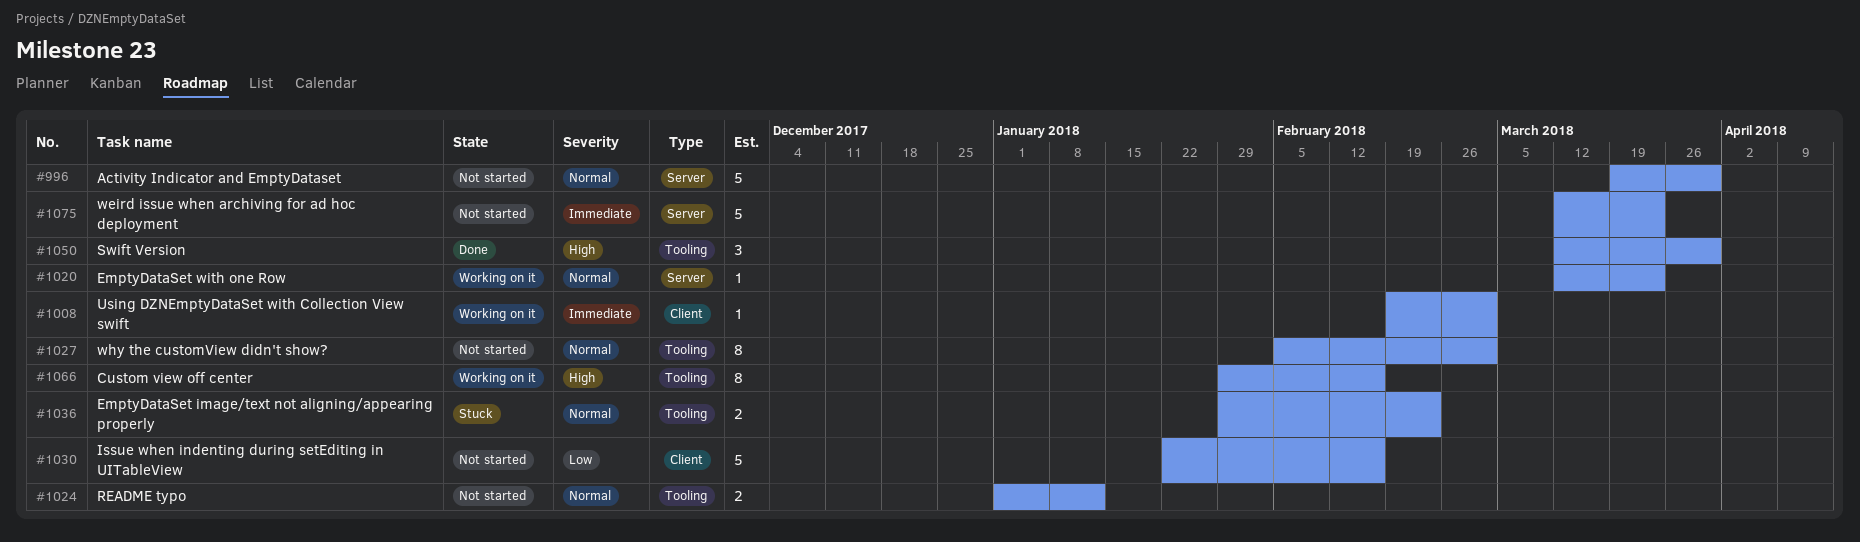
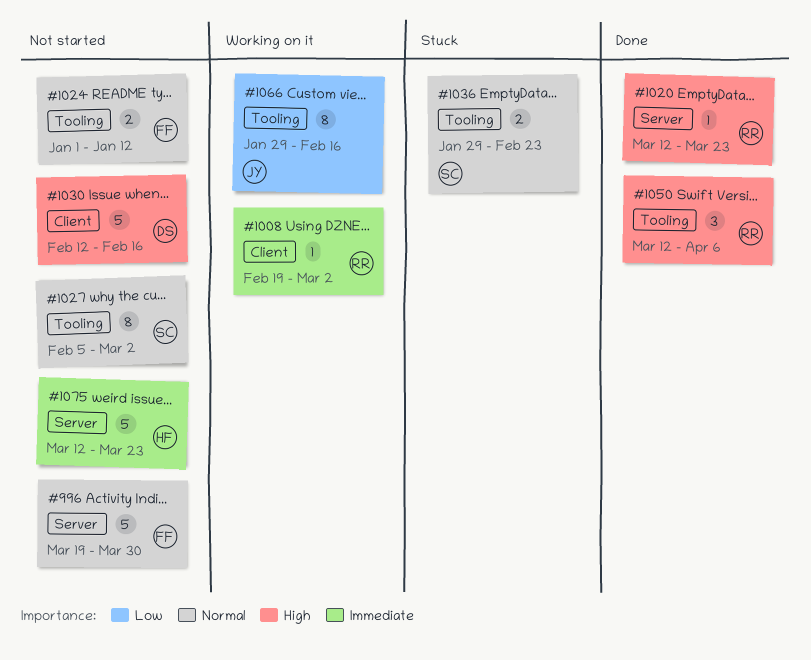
#1020, status: Working on it -> Done
#1020, priority: Normal -> High
#1030, priority: Low -> High
#1030, start: Jan 22 -> Feb 12
#1050, due: Mar 30 -> Apr 6
#1066, priority: High -> Low

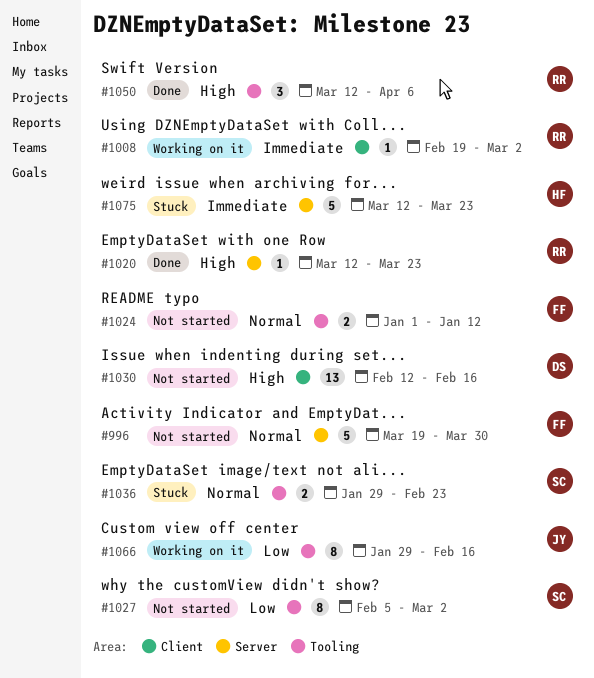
#1027, priority: Normal -> Low
#1030, estimate: 5 -> 13
#1075, status: Not started -> Stuck

